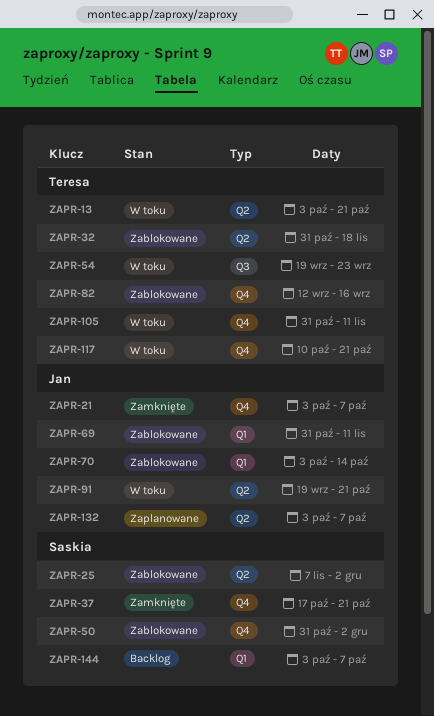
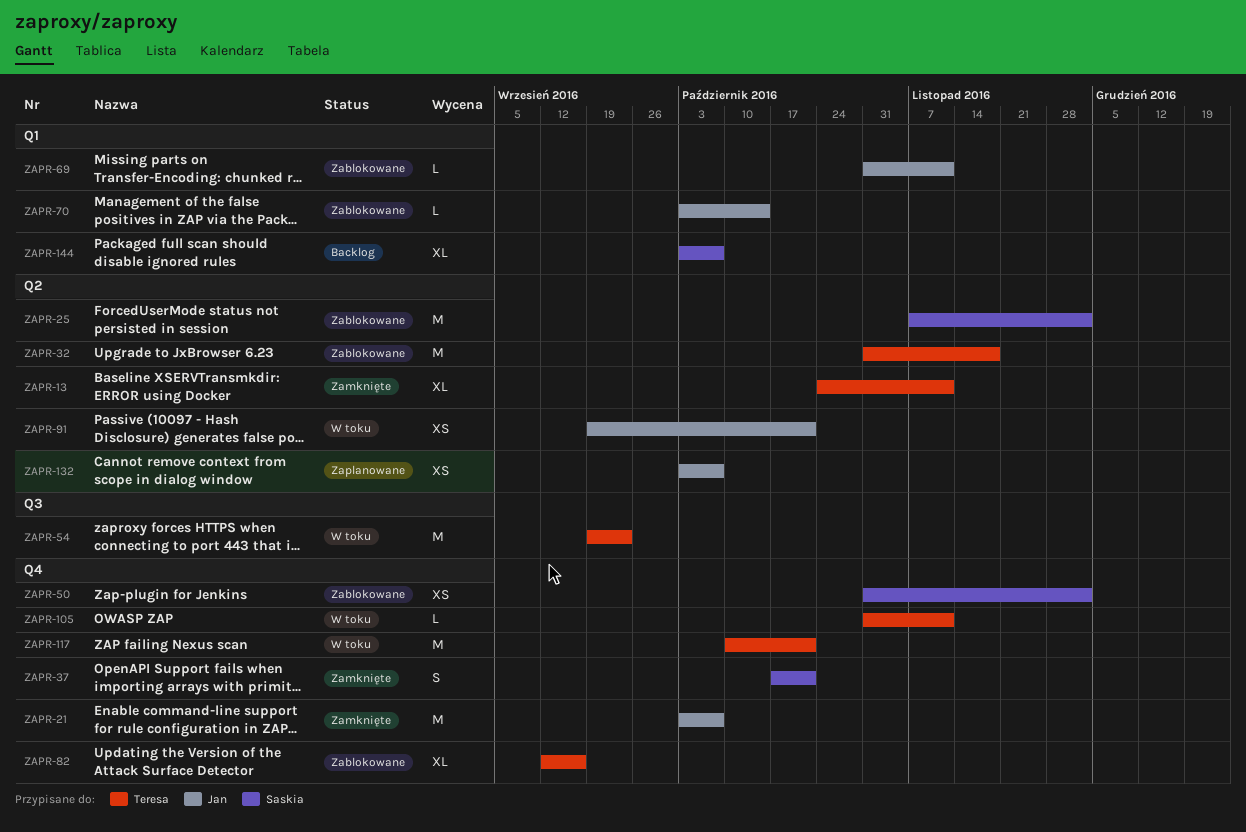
ZAPR-13, status: W toku -> Zamknięte
ZAPR-13, start: Oct 3 -> Oct 24
ZAPR-13, due: Oct 21 -> Nov 11

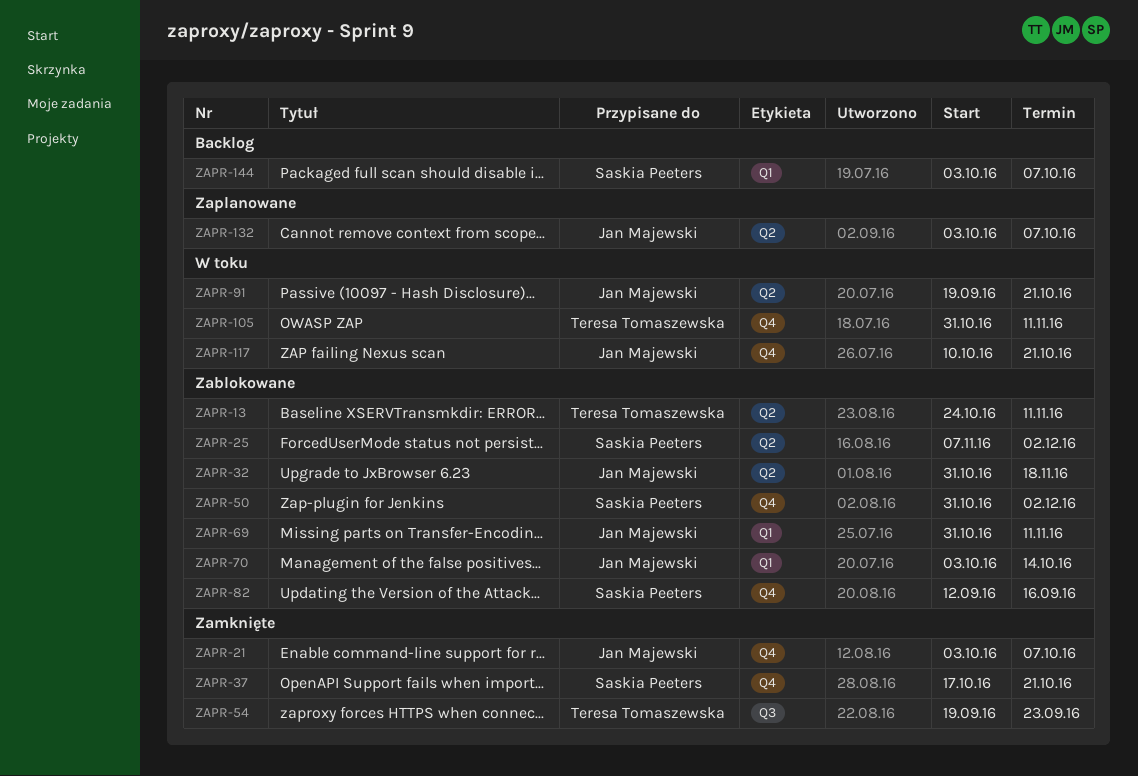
ZAPR-13, status: Zamknięte -> Zablokowane
ZAPR-32, owner: Teresa Tomaszewska -> Jan Majewski
ZAPR-54, status: W toku -> Zamknięte
ZAPR-82, owner: Teresa Tomaszewska -> Saskia Peeters
ZAPR-117, owner: Teresa Tomaszewska -> Jan Majewski

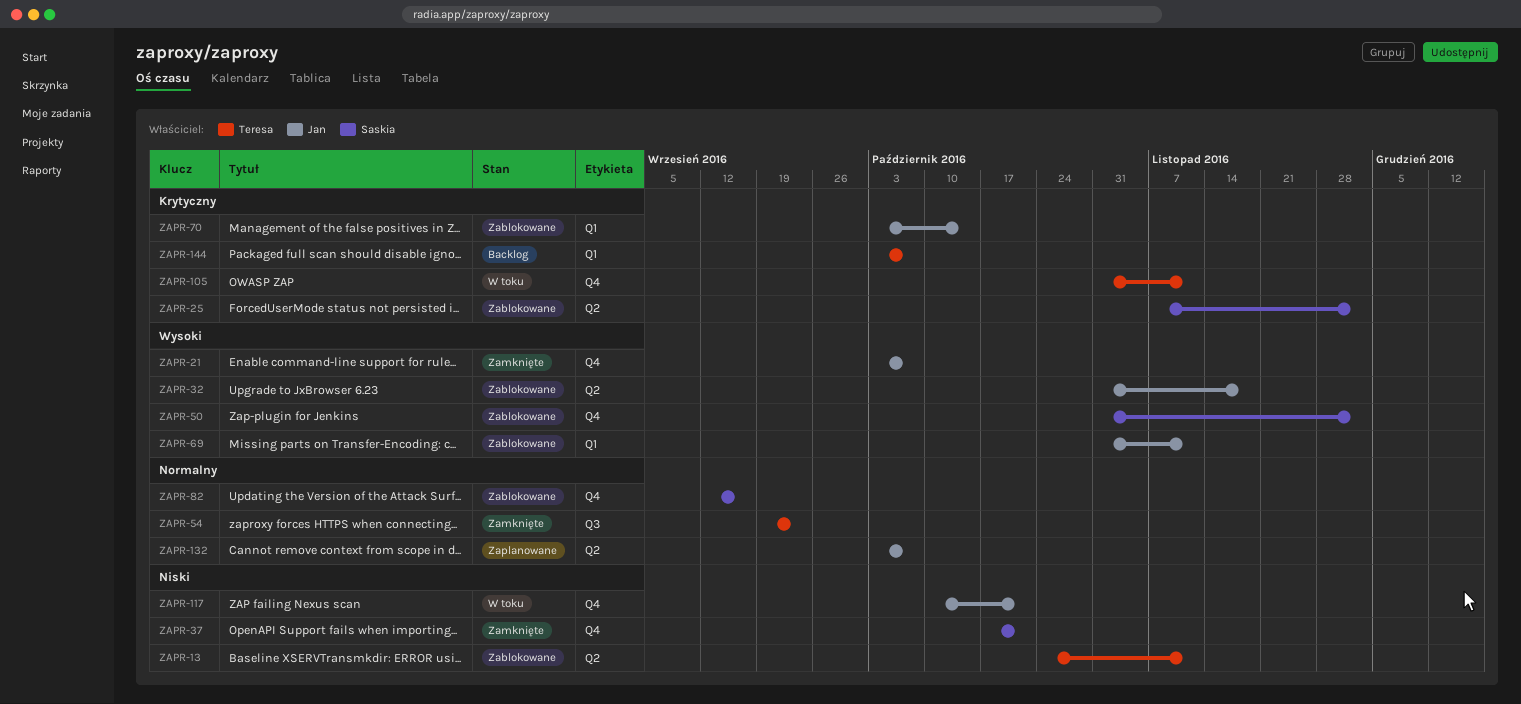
ZAPR-91: present -> none
ZAPR-144, owner: Saskia Peeters -> Teresa Tomaszewska

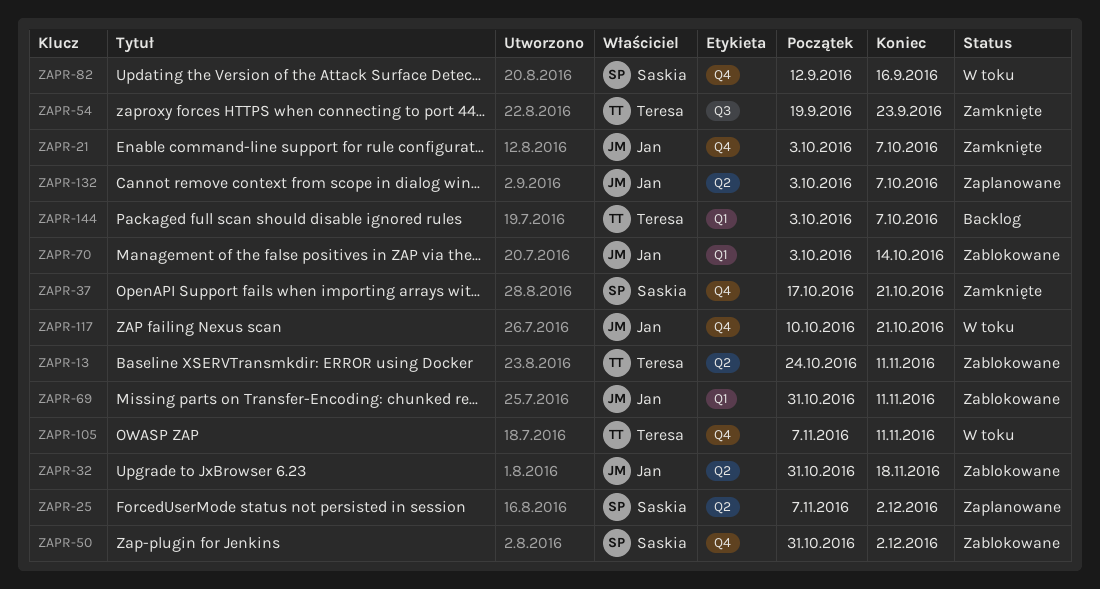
ZAPR-25, status: Zablokowane -> Zaplanowane
ZAPR-82, status: Zablokowane -> W toku
ZAPR-105, start: Oct 31 -> Nov 7

